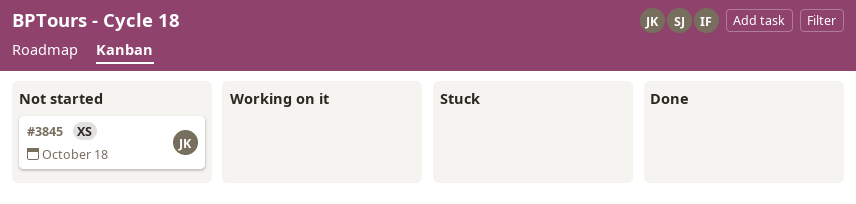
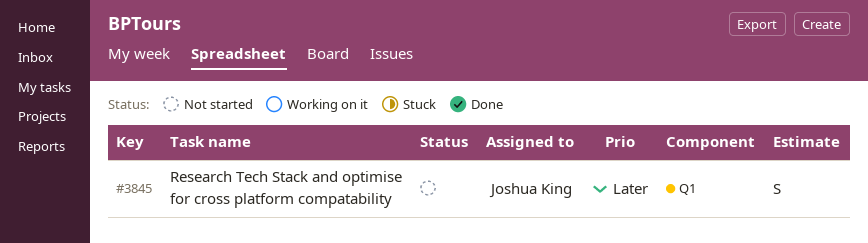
#3845, estimate: XS -> S

